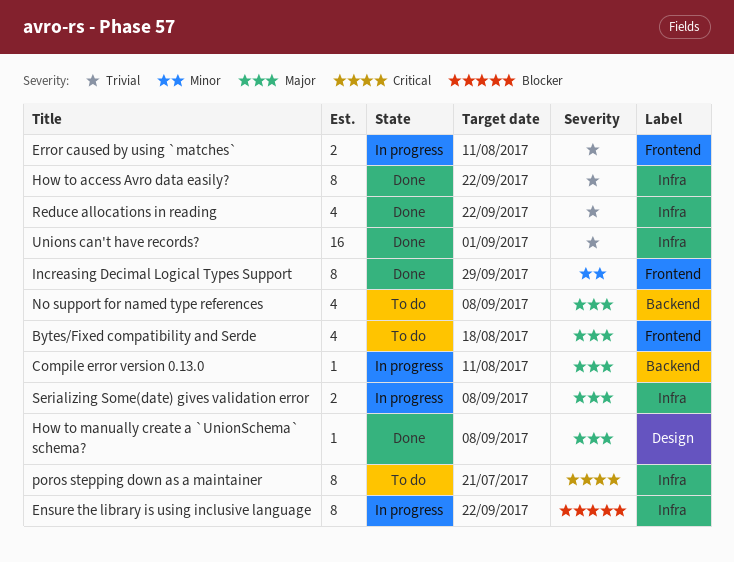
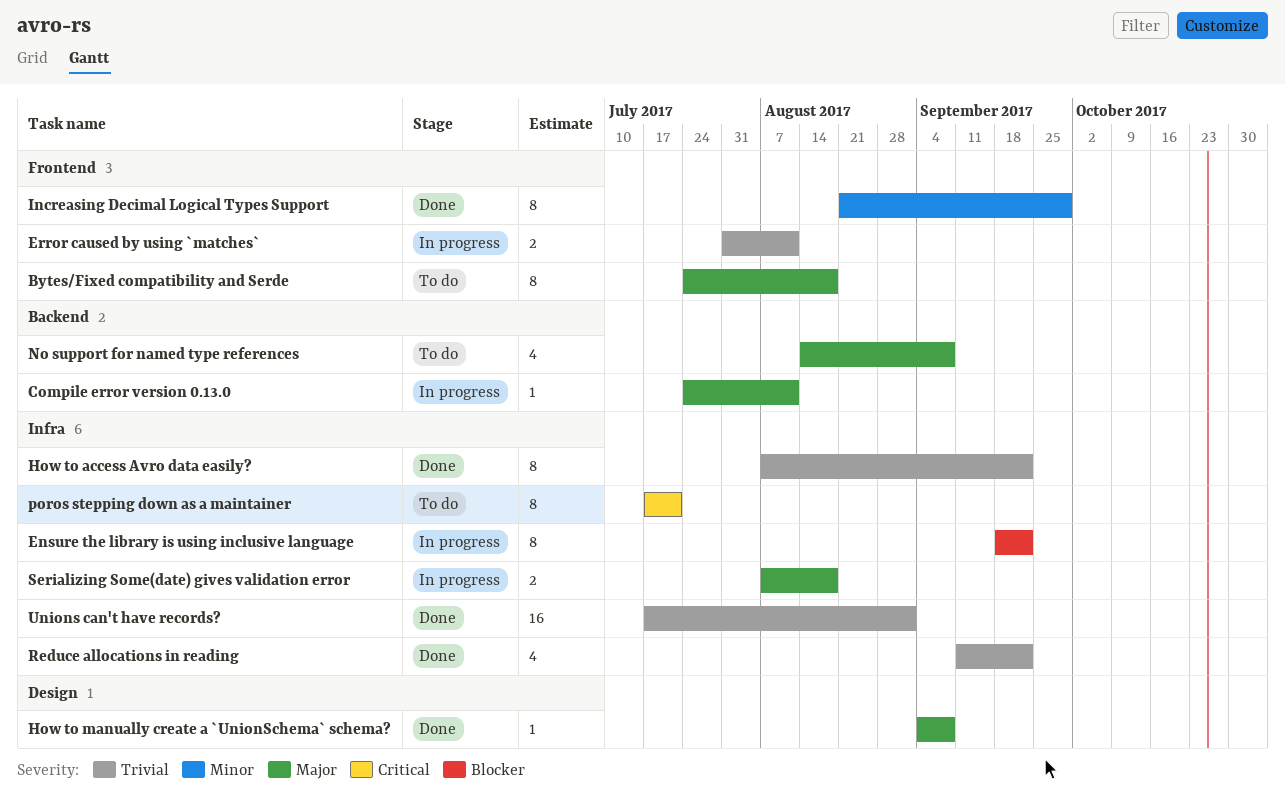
Bytes/Fixed compatibility and Serde, estimate: 4 -> 8
Serializing Some(date) gives validation error, due: Sep 8 -> Aug 18

